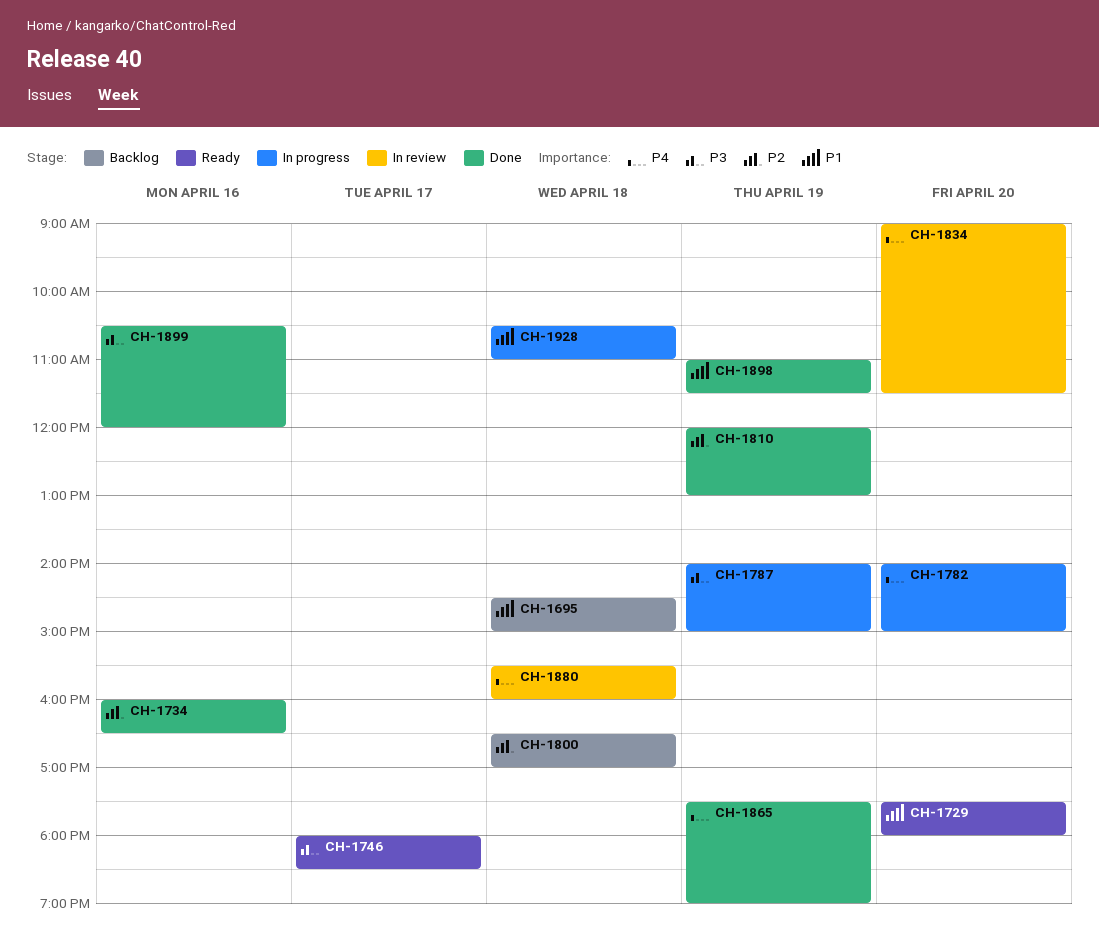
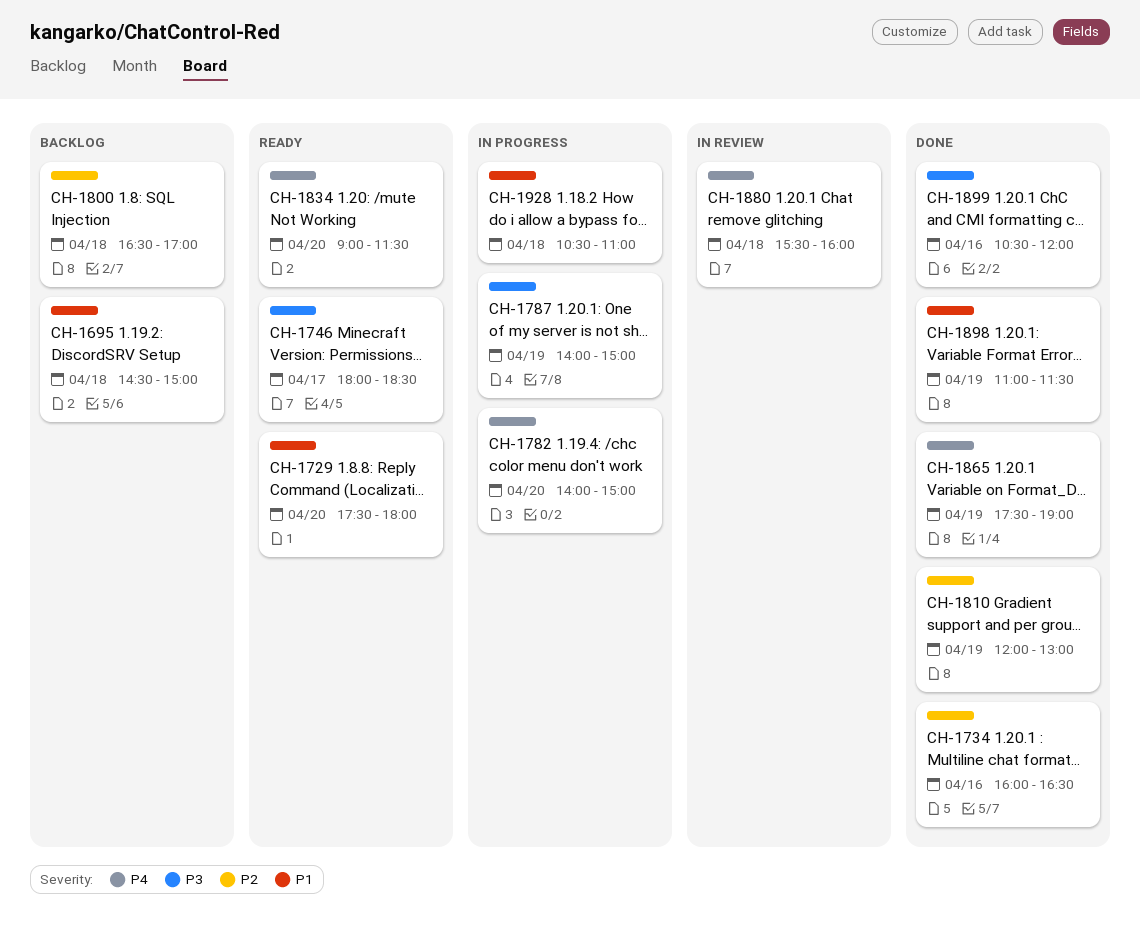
CH-1834, status: In review -> Ready

